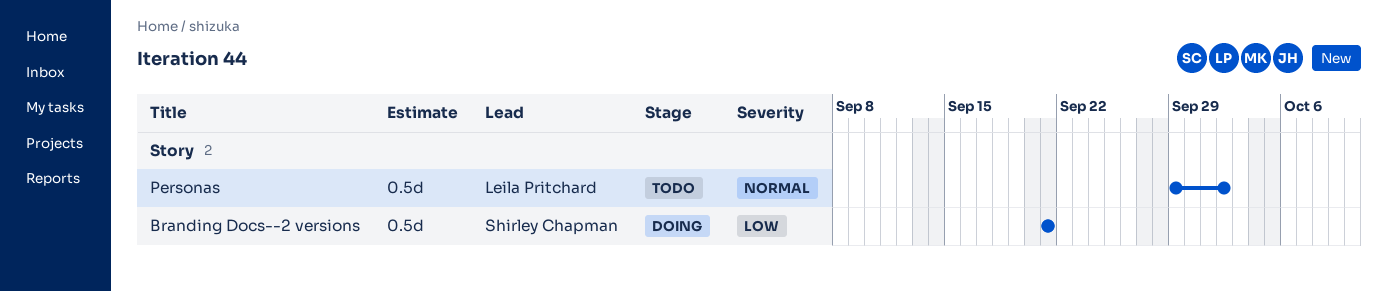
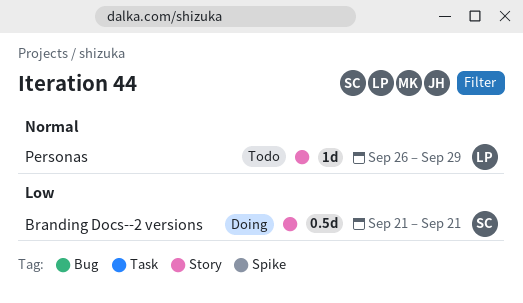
Personas, estimate: 0.5d -> 1d
Personas, start: Sep 29 -> Sep 26
Personas, due: Oct 2 -> Sep 29

